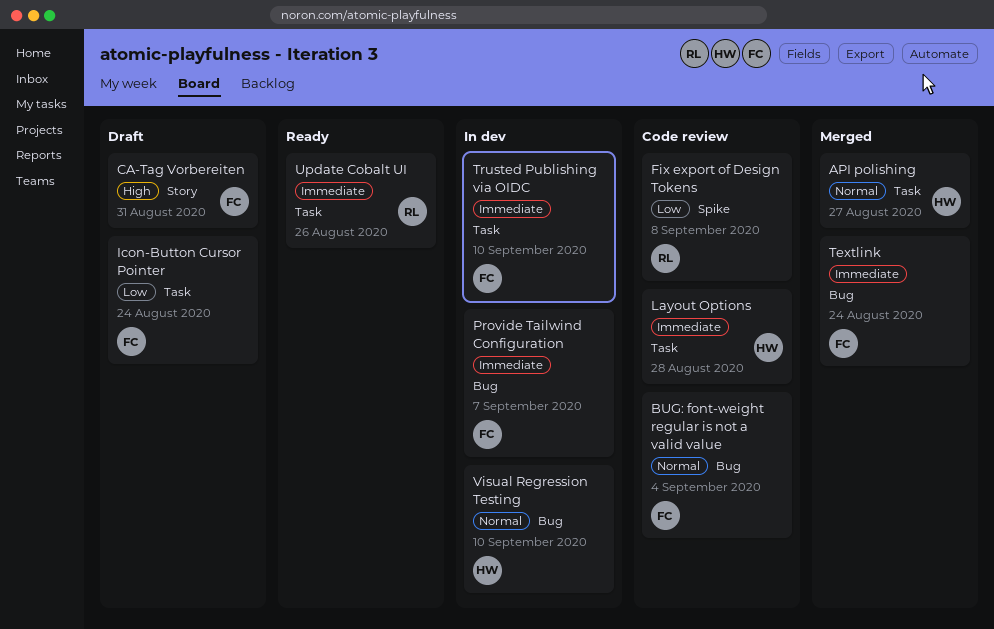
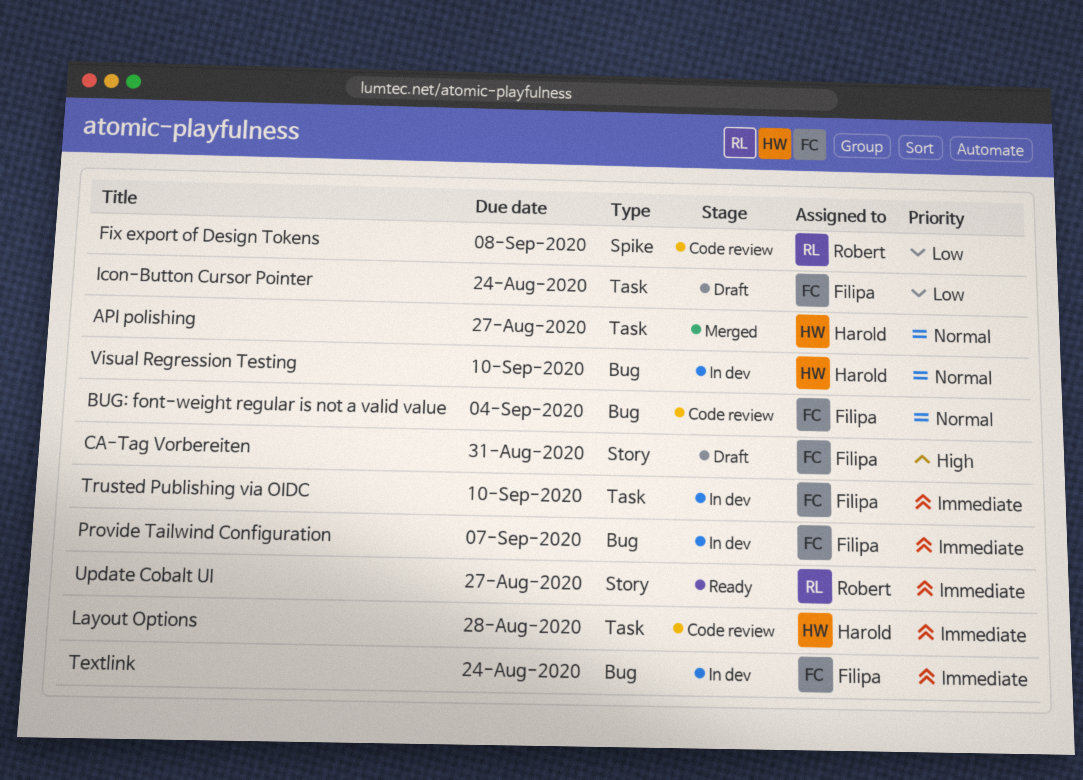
Textlink, status: Merged -> In dev
Update Cobalt UI, label: Task -> Story
Update Cobalt UI, due: Aug 26 -> Aug 27

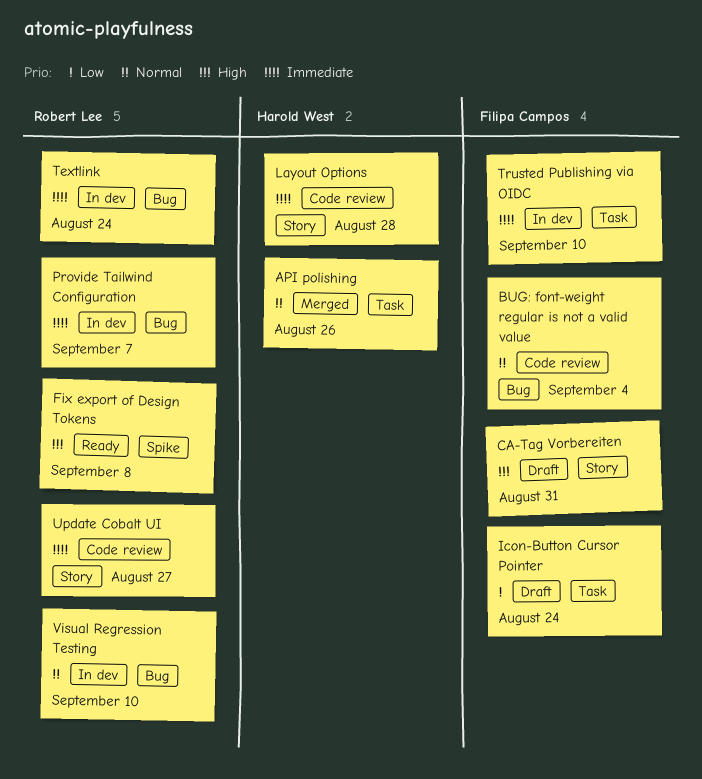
API polishing, due: Aug 27 -> Aug 26
Fix export of Design Tokens, status: Code review -> Ready
Fix export of Design Tokens, priority: Low -> High
Layout Options, label: Task -> Story
Provide Tailwind Configuration, owner: Filipa Campos -> Robert Lee
Textlink, owner: Filipa Campos -> Robert Lee
Update Cobalt UI, status: Ready -> Code review
Visual Regression Testing, owner: Harold West -> Robert Lee

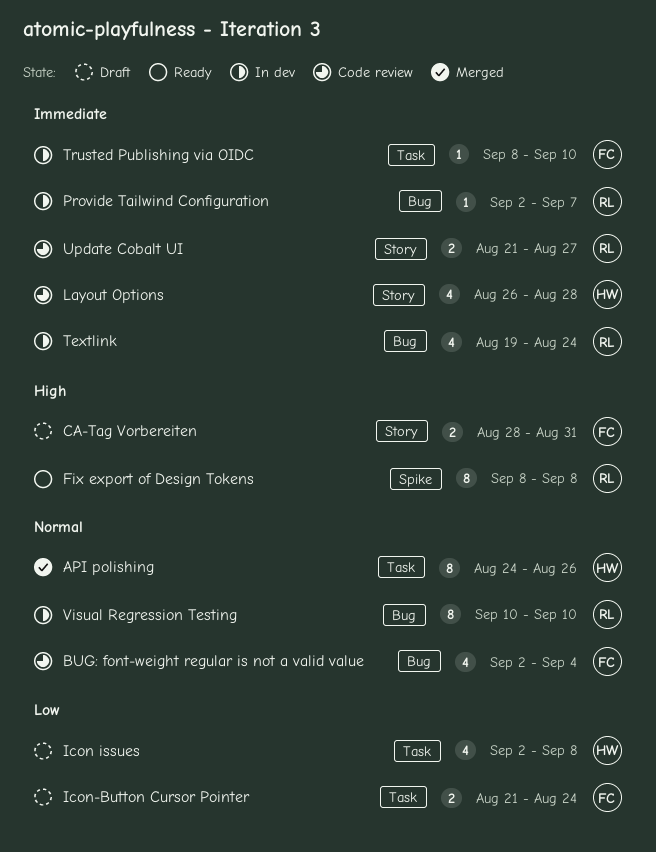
Icon issues: none -> present

